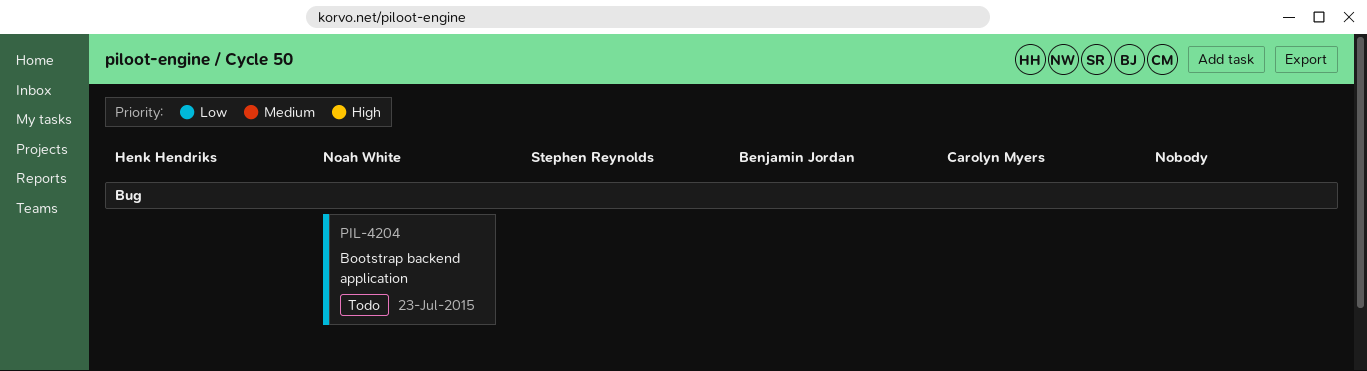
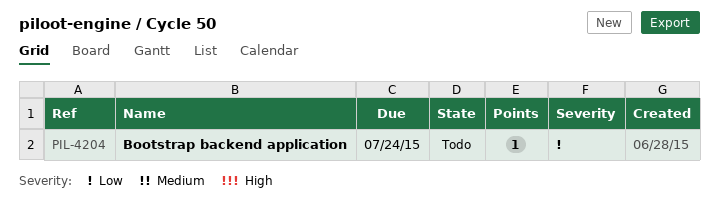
PIL-4204, due: Jul 23 -> Jul 24

